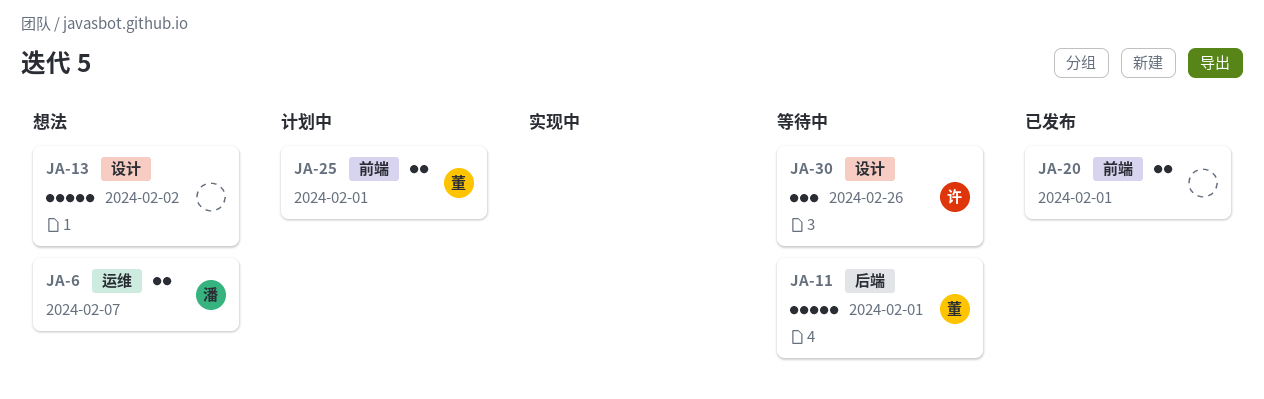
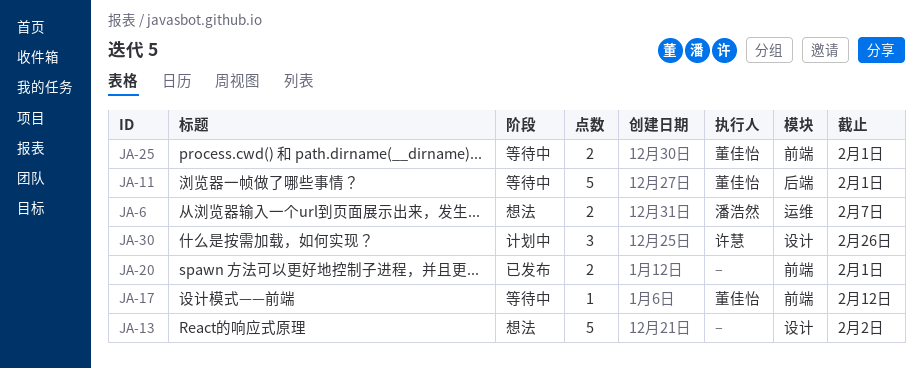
JA-17: none -> present
JA-25, status: 计划中 -> 等待中
JA-30, status: 等待中 -> 计划中

